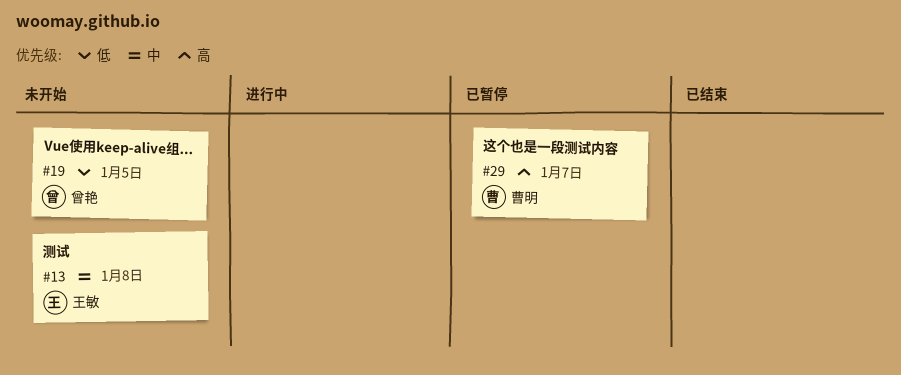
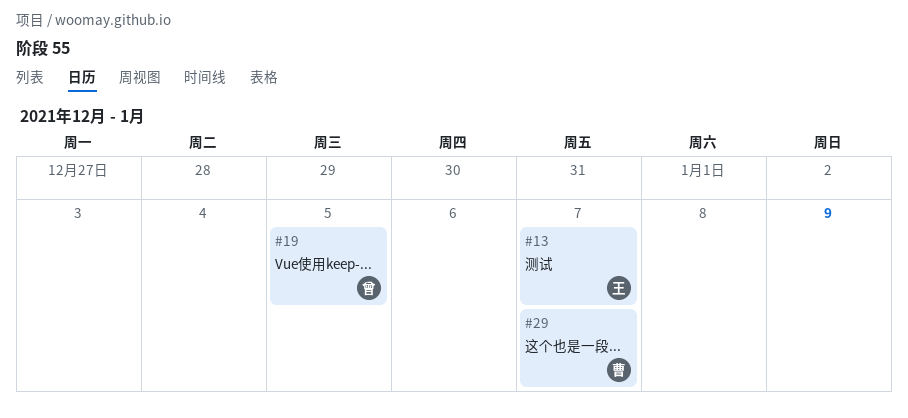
#13, due: Jan 8 -> Jan 7

